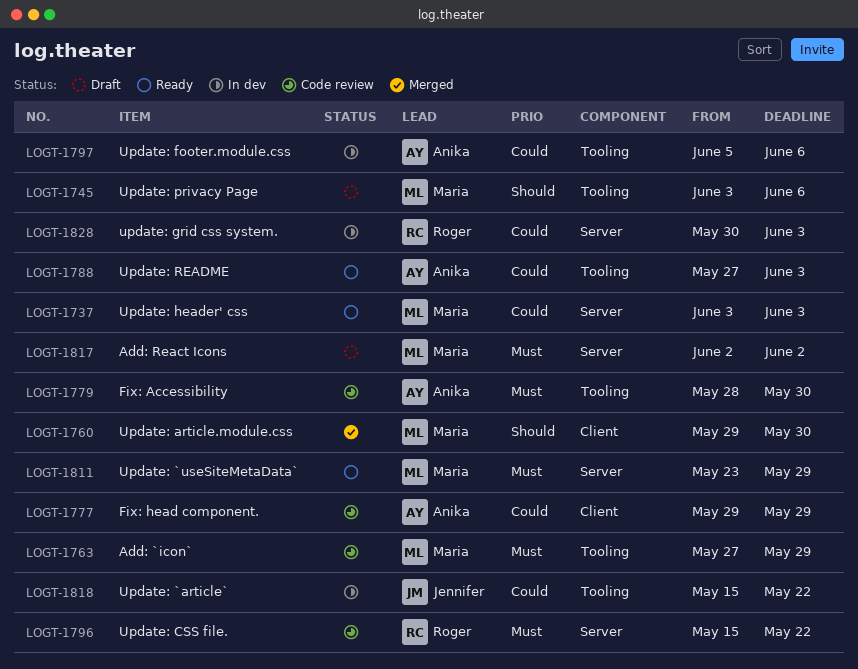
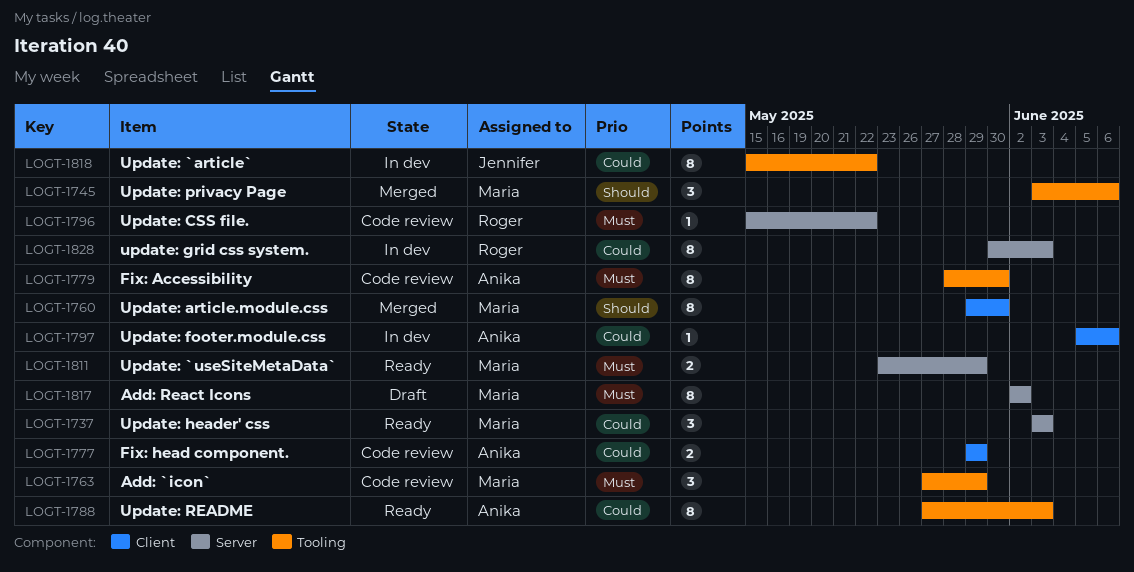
LOGT-1745, status: Draft -> Merged
LOGT-1797, label: Tooling -> Client

